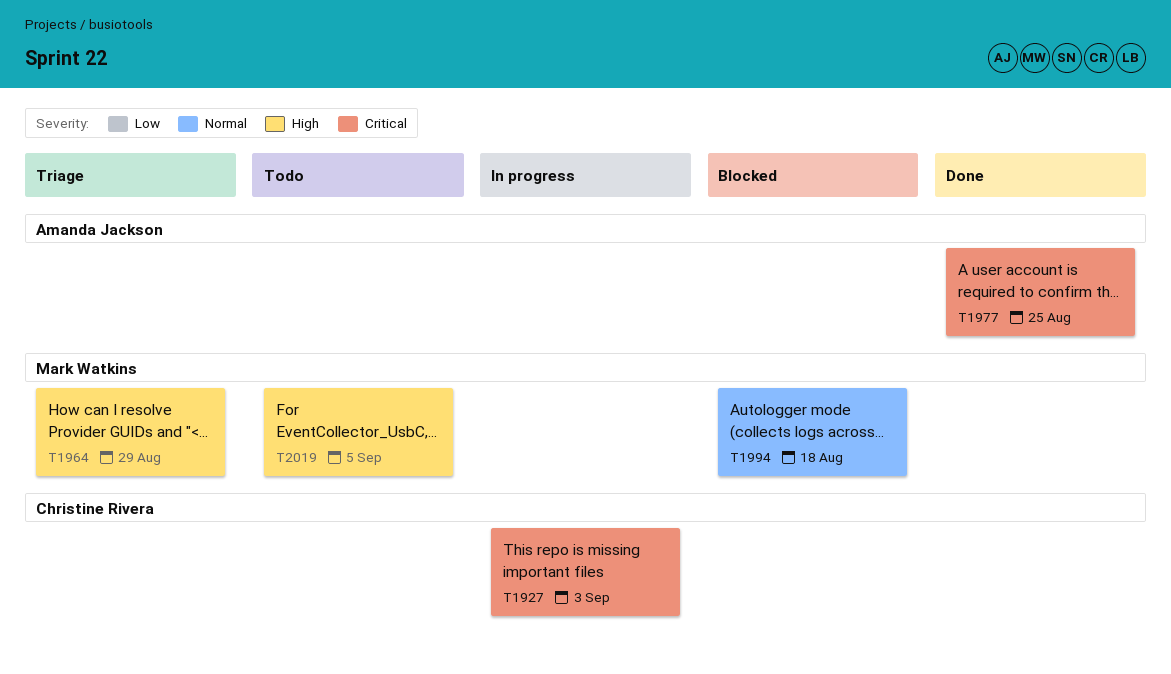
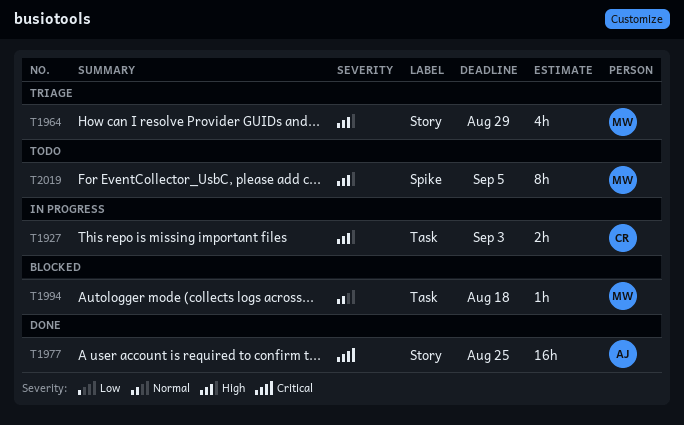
T1927, priority: Critical -> High

